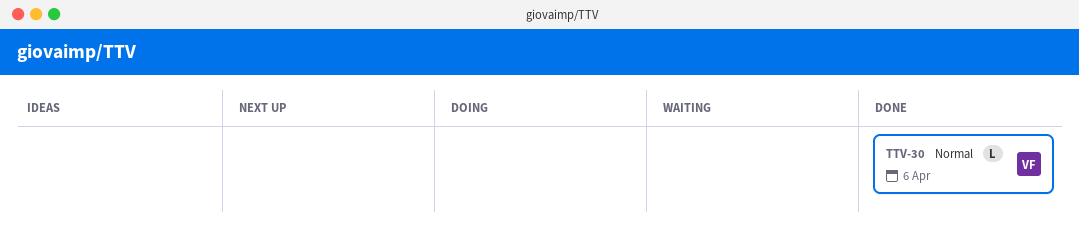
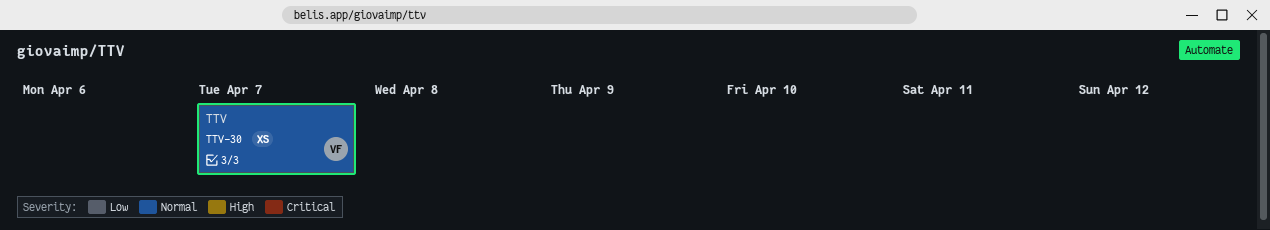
TTV-30, estimate: L -> XS
TTV-30, due: Apr 6 -> Apr 7

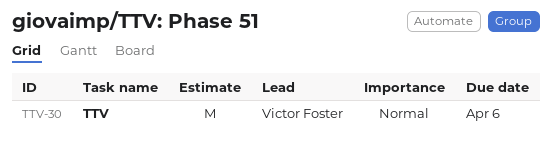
TTV-30, estimate: XS -> M
TTV-30, due: Apr 7 -> Apr 6

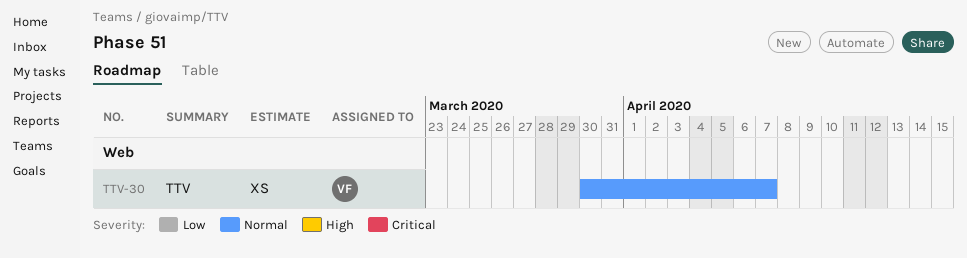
TTV-30, estimate: M -> XS
TTV-30, due: Apr 6 -> Apr 7

